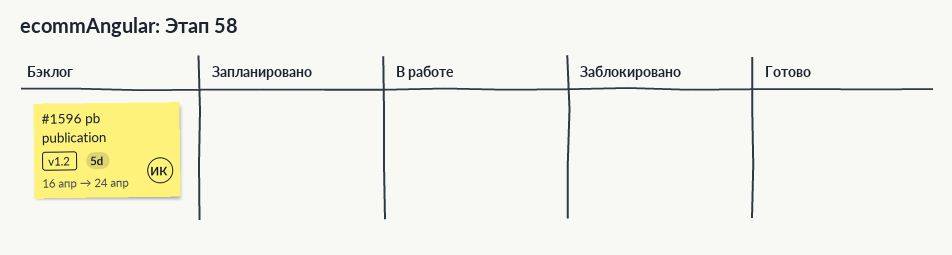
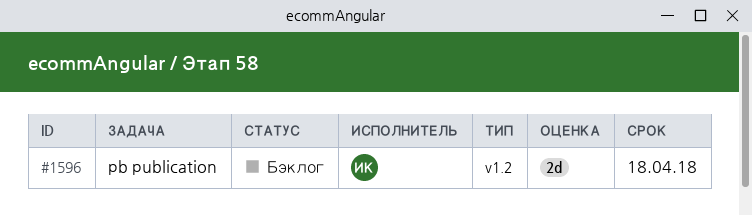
#1596, estimate: 5d -> 2d
#1596, due: Apr 24 -> Apr 18

